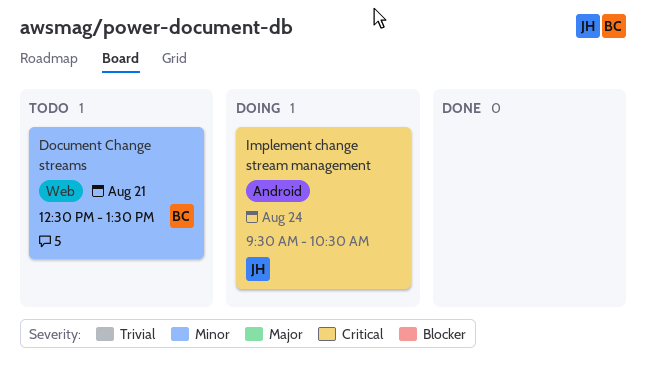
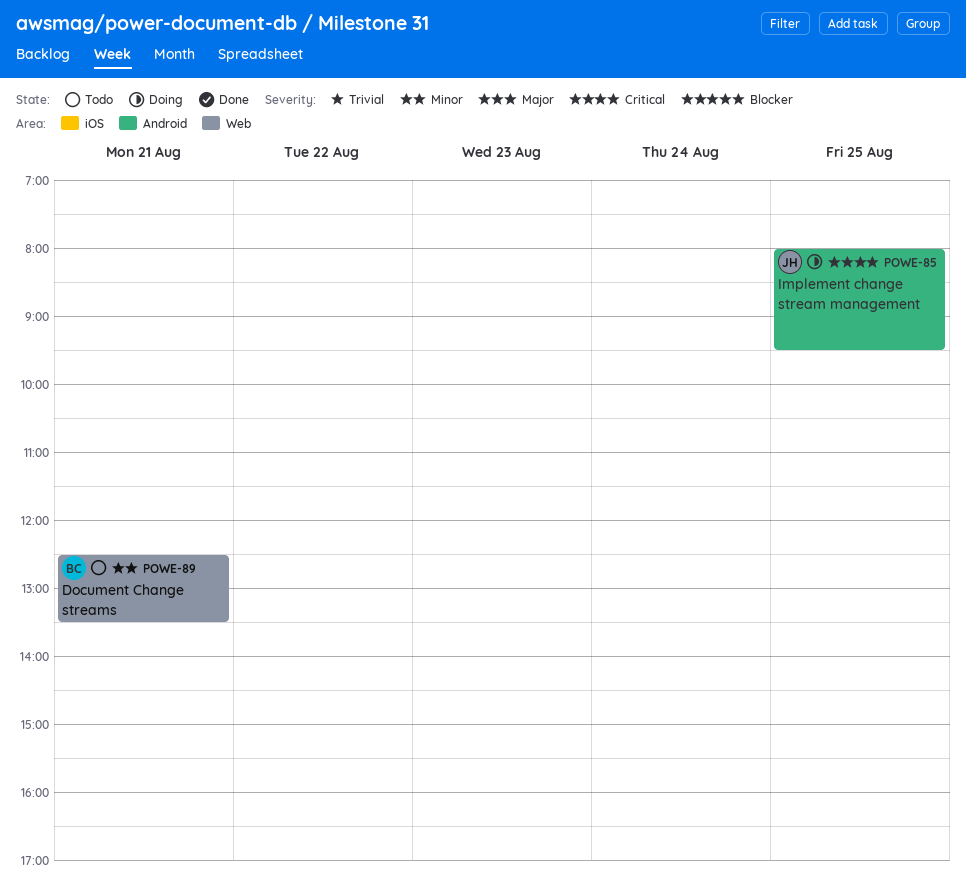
Implement change stream management, day: Aug 24 -> Aug 25
Implement change stream management, begins: 09:30 -> 08:00
Implement change stream management, ends: 10:30 -> 09:30

